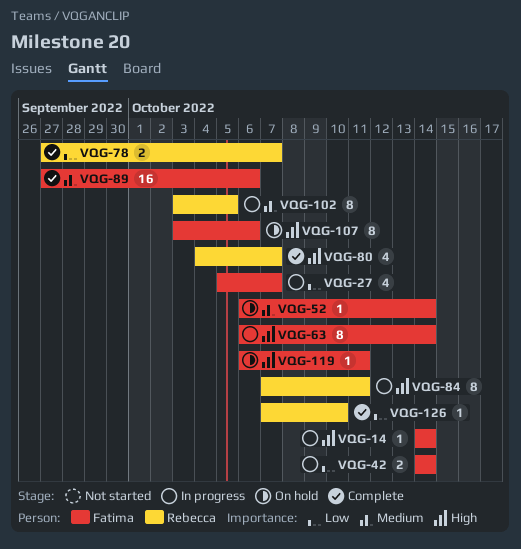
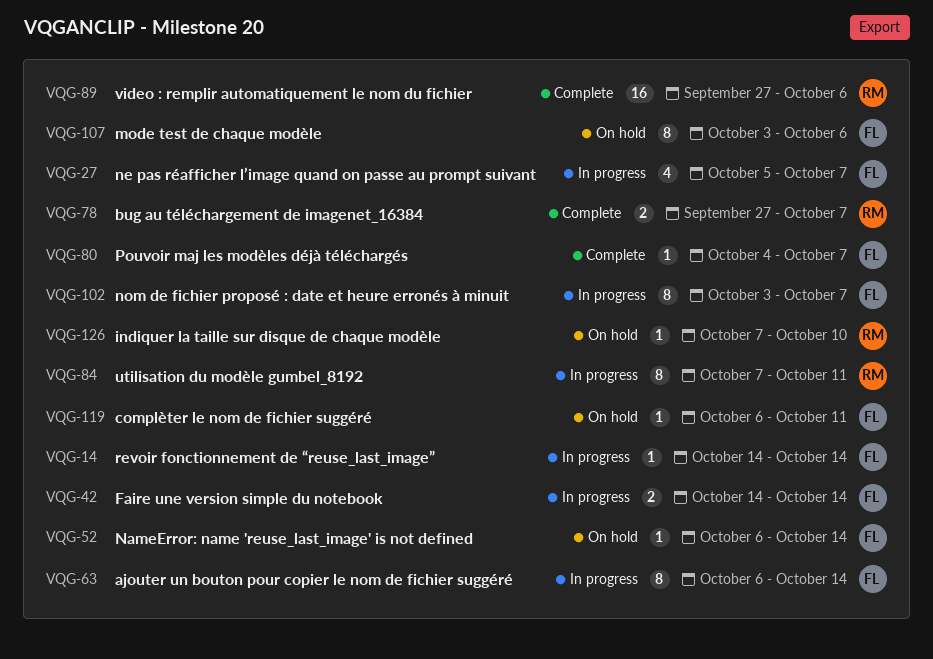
VQG-80, owner: Rebecca -> Fatima
VQG-80, estimate: 4 -> 1
VQG-89, owner: Fatima -> Rebecca
VQG-102, owner: Rebecca -> Fatima
VQG-102, due: Oct 5 -> Oct 7
VQG-126, status: Complete -> On hold

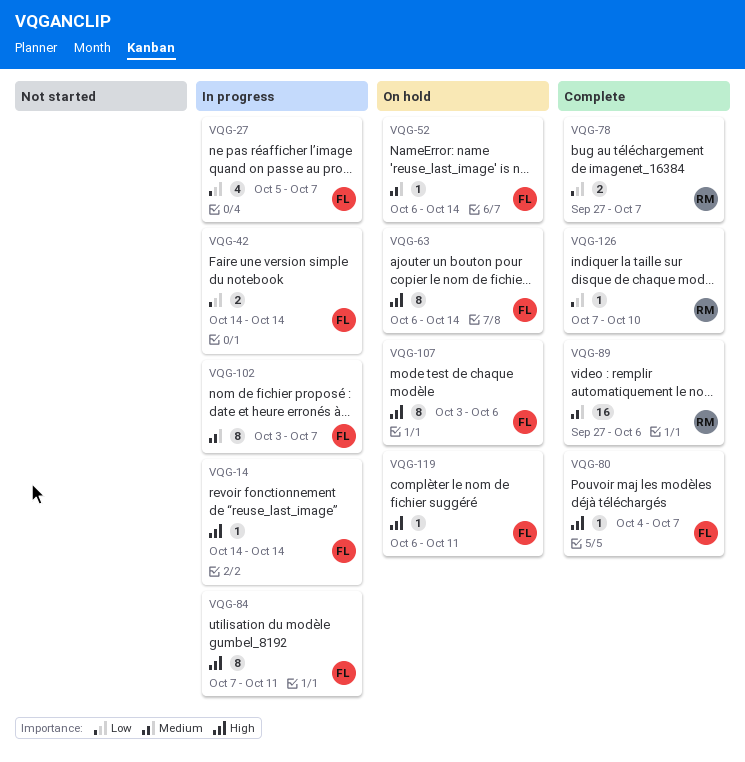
VQG-63, status: In progress -> On hold
VQG-84, owner: RM -> FL
VQG-126, status: On hold -> Complete

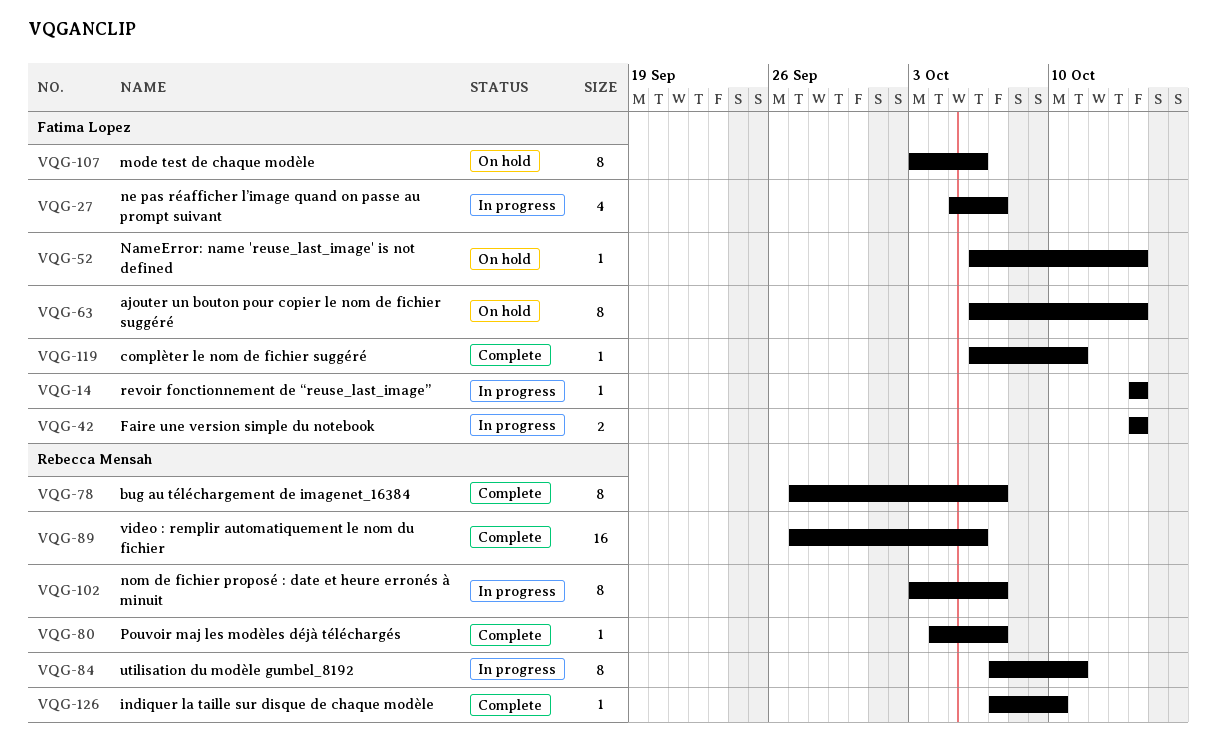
VQG-78, estimate: 2 -> 8
VQG-80, owner: Fatima Lopez -> Rebecca Mensah
VQG-84, owner: Fatima Lopez -> Rebecca Mensah
VQG-102, owner: Fatima Lopez -> Rebecca Mensah
VQG-119, status: On hold -> Complete

